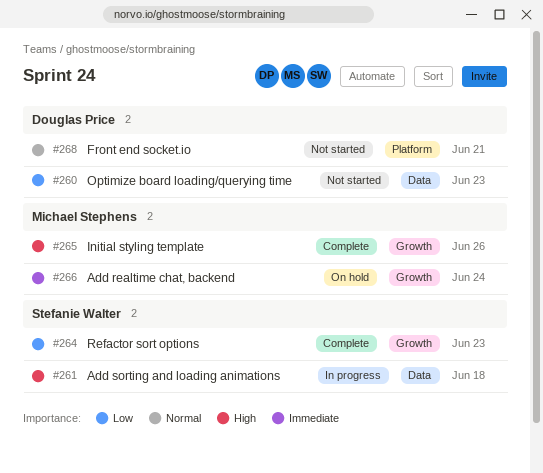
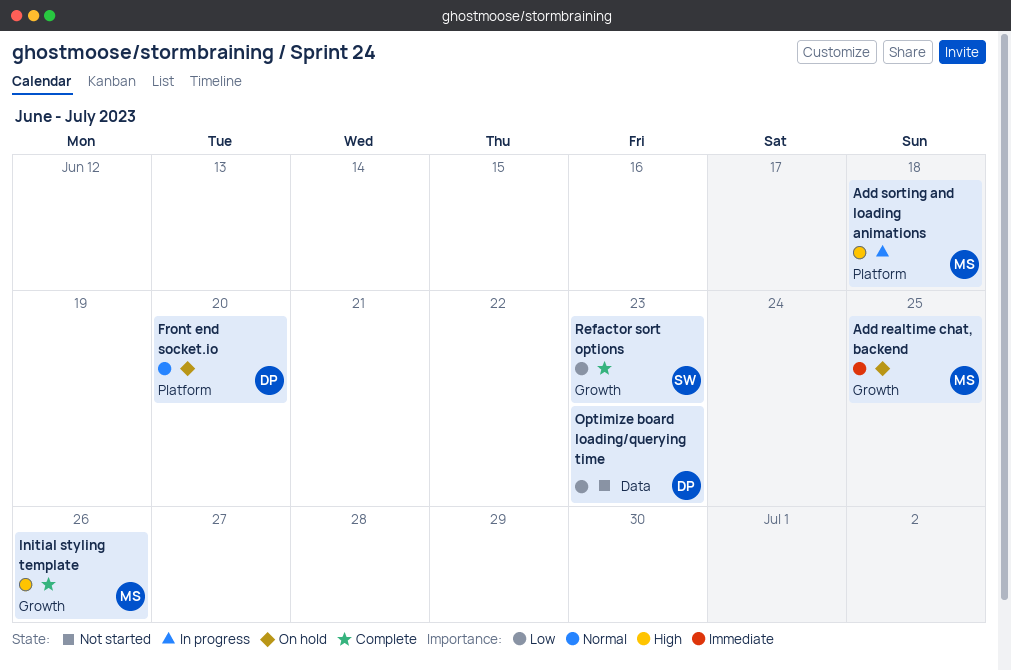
Add realtime chat, backend, due: Jun 24 -> Jun 25
Add sorting and loading animations, owner: Stefanie Walter -> Michael Stephens
Add sorting and loading animations, label: Data -> Platform
Front end socket.io, status: Not started -> On hold
Front end socket.io, due: Jun 21 -> Jun 20

